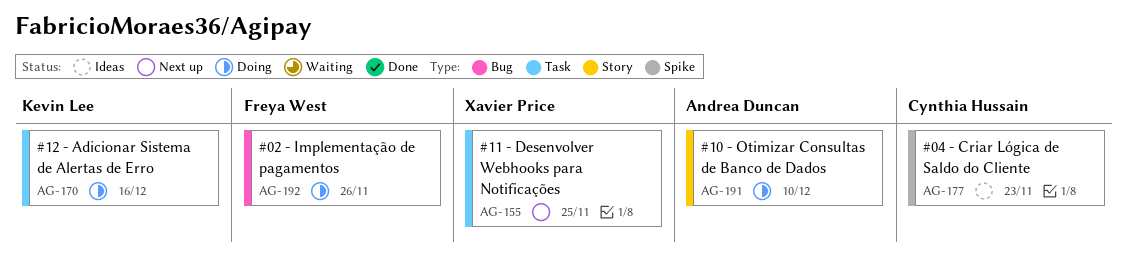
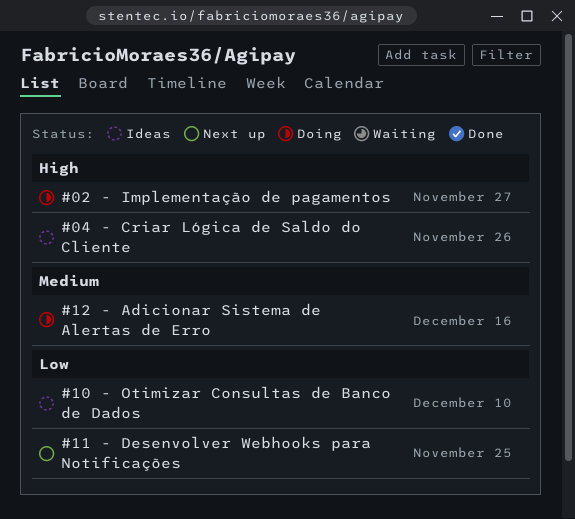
#02 - Implementação de pagamentos, due: Nov 26 -> Nov 27
#04 - Criar Lógica de Saldo do Cliente, due: Nov 23 -> Nov 26
#10 - Otimizar Consultas de Banco de Dados, status: Doing -> Ideas

